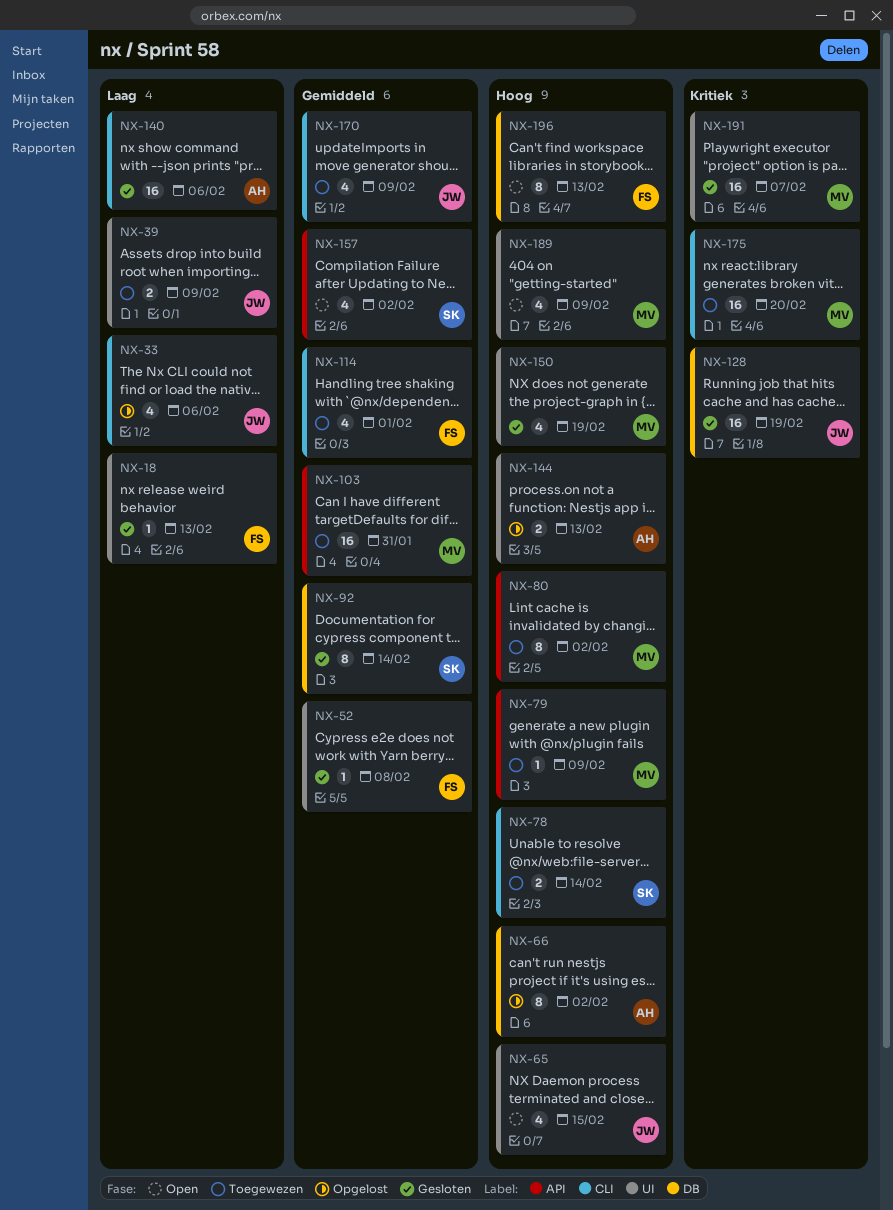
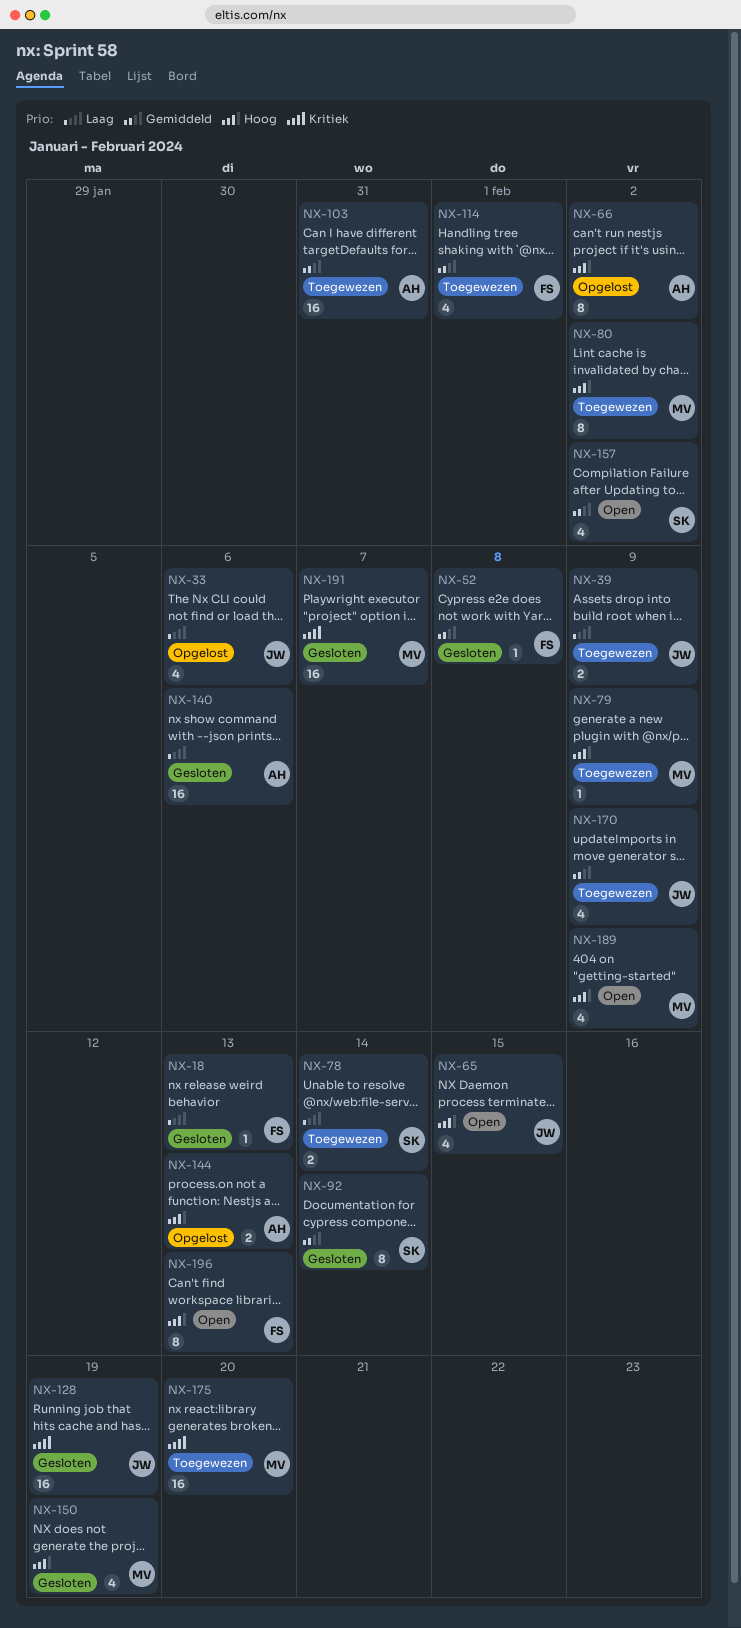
NX-78, priority: Hoog -> Laag
NX-103, owner: MV -> AH

